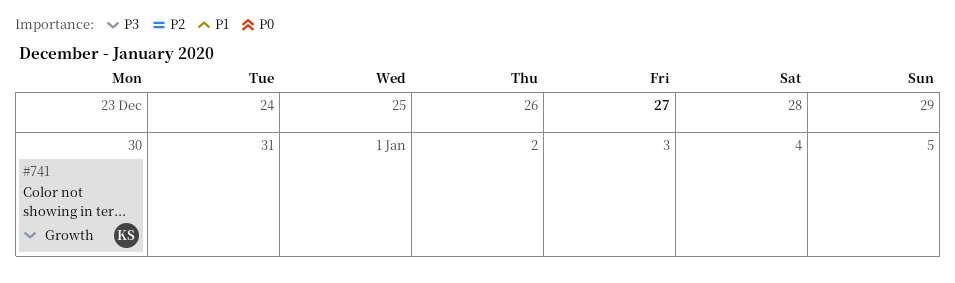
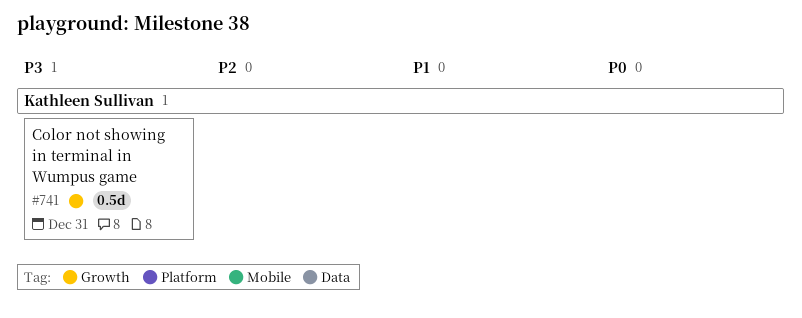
#741, due: Dec 30 -> Dec 31

